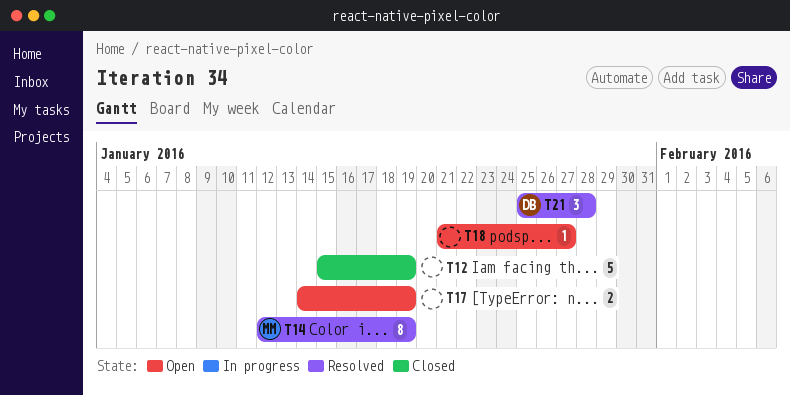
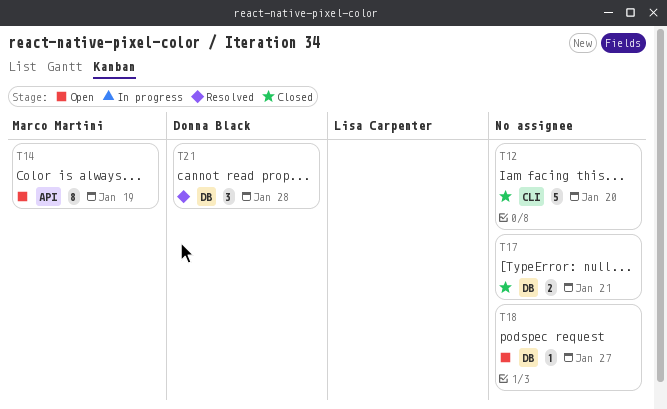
T12, due: Jan 19 -> Jan 20
T14, status: Resolved -> Open
T17, status: Open -> Closed
T17, due: Jan 19 -> Jan 21

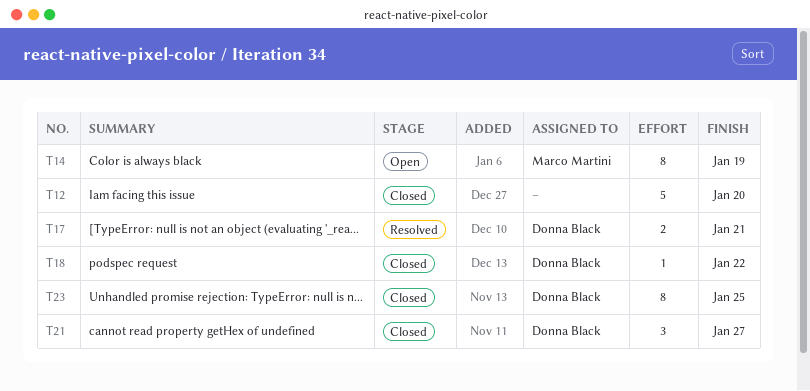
T17, status: Closed -> Resolved
T17, owner: none -> Donna Black
T18, status: Open -> Closed
T18, owner: none -> Donna Black
T18, due: Jan 27 -> Jan 22
T21, status: Resolved -> Closed
T21, due: Jan 28 -> Jan 27
T23: none -> present

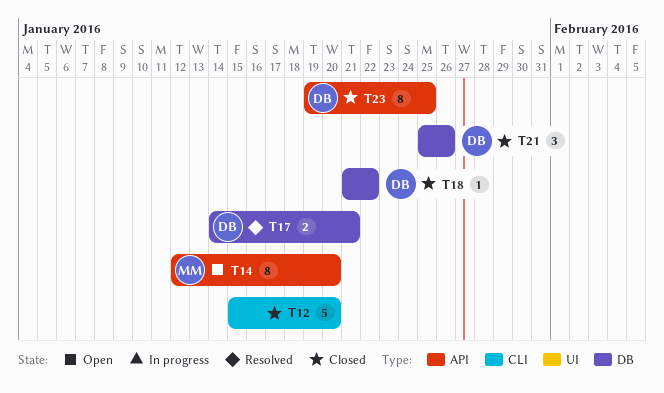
T14, due: Jan 19 -> Jan 20
T21, due: Jan 27 -> Jan 26

